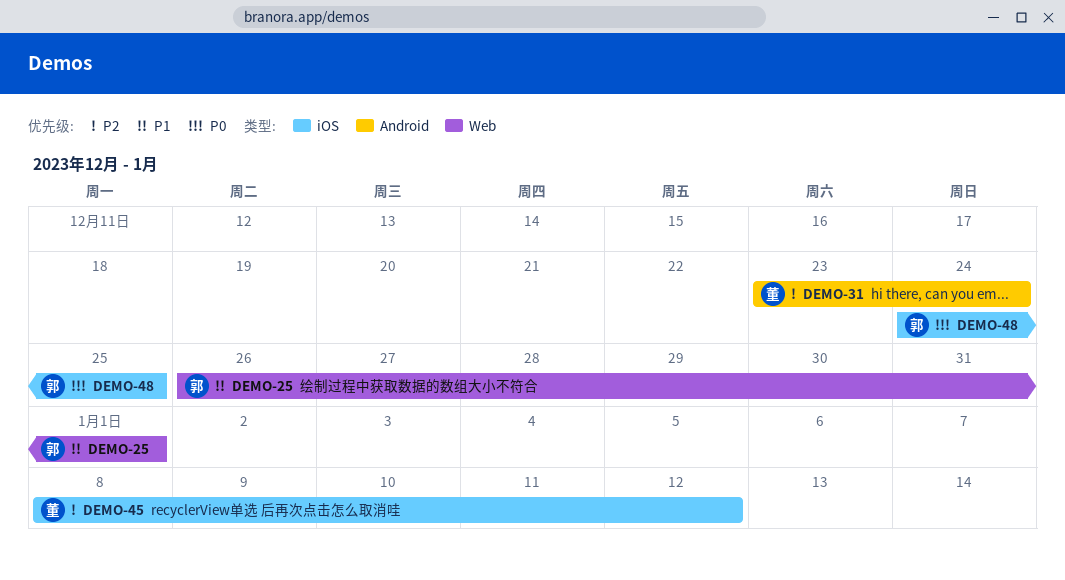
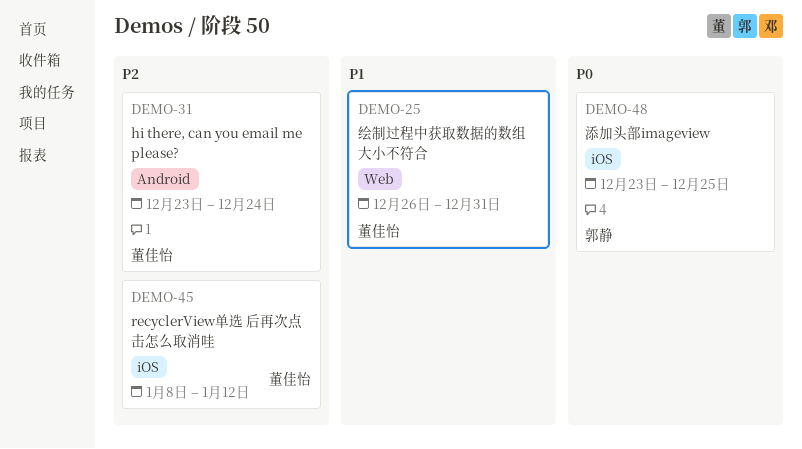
DEMO-25, owner: 郭静 -> 董佳怡
DEMO-25, due: Jan 1 -> Dec 31
DEMO-48, start: Dec 24 -> Dec 23

